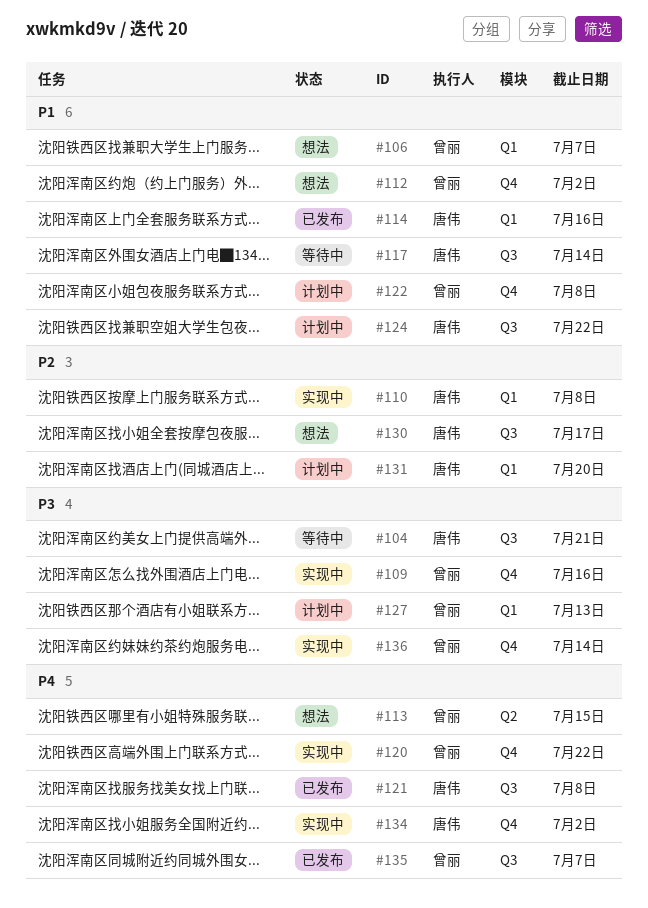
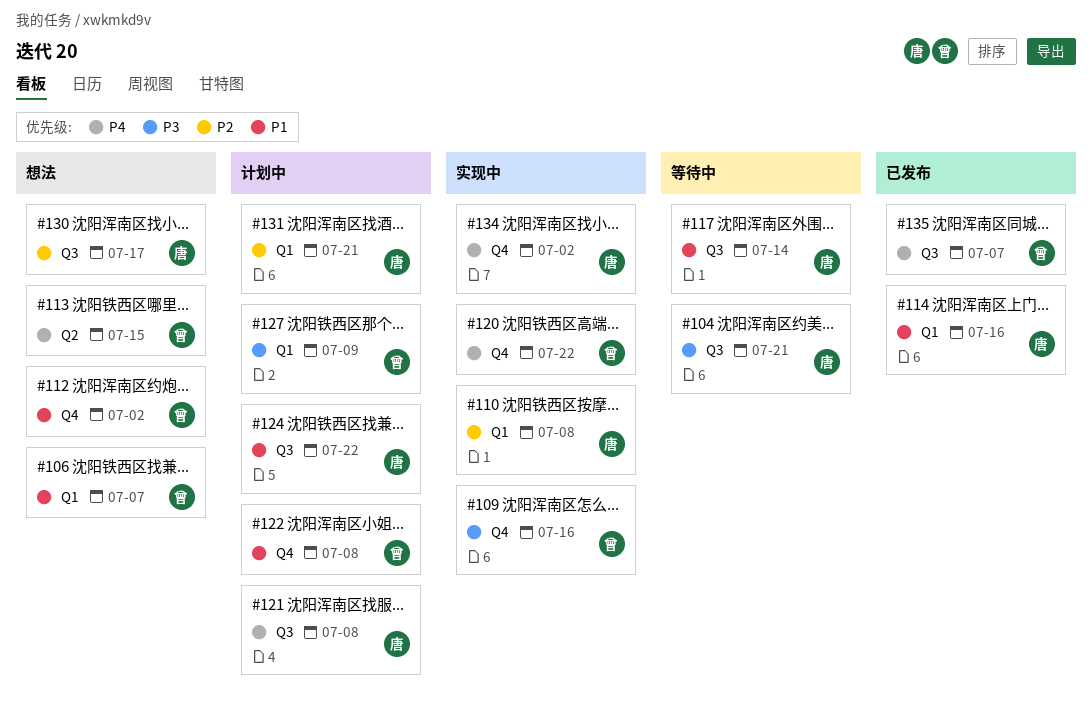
#121, status: 已发布 -> 计划中
#127, due: Jul 13 -> Jul 9
#131, due: Jul 20 -> Jul 21
#136: present -> none

